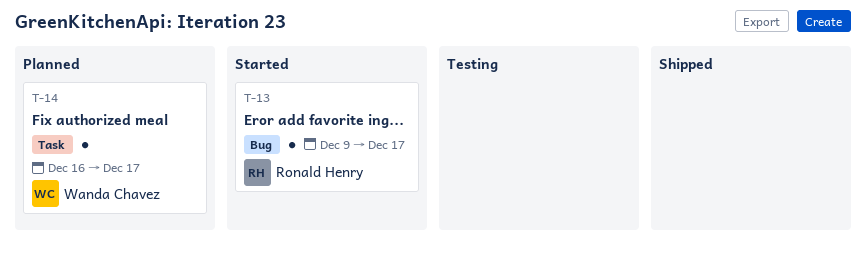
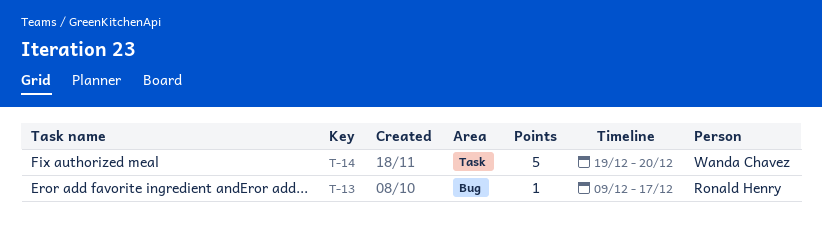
T-14, estimate: 1 -> 5
T-14, start: Dec 16 -> Dec 19
T-14, due: Dec 17 -> Dec 20

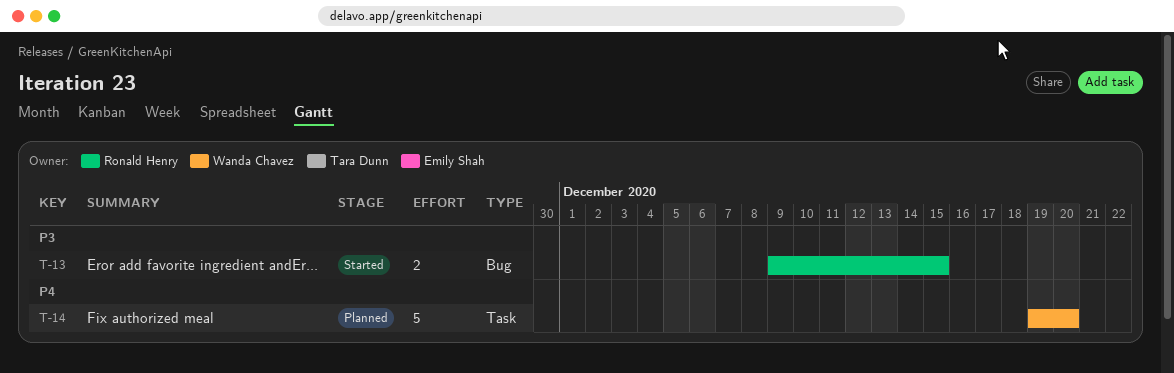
T-13, estimate: 1 -> 2
T-13, due: Dec 17 -> Dec 15

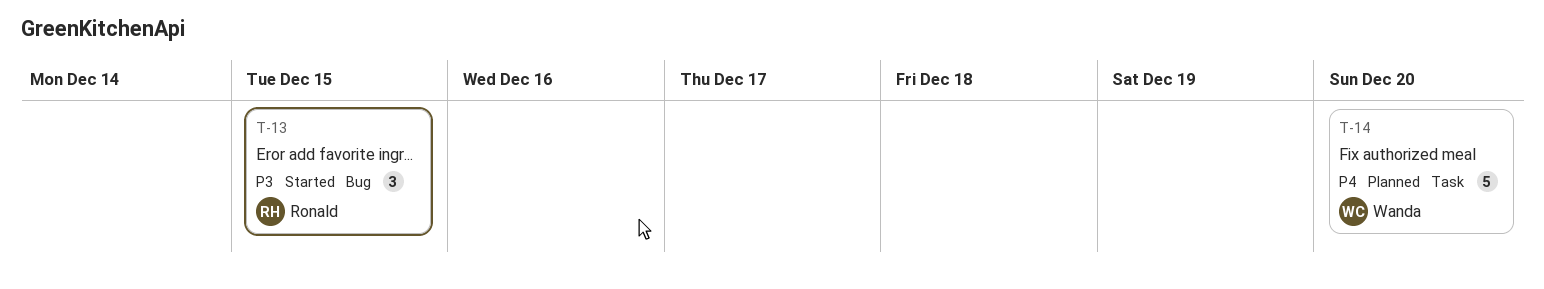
T-13, estimate: 2 -> 3

